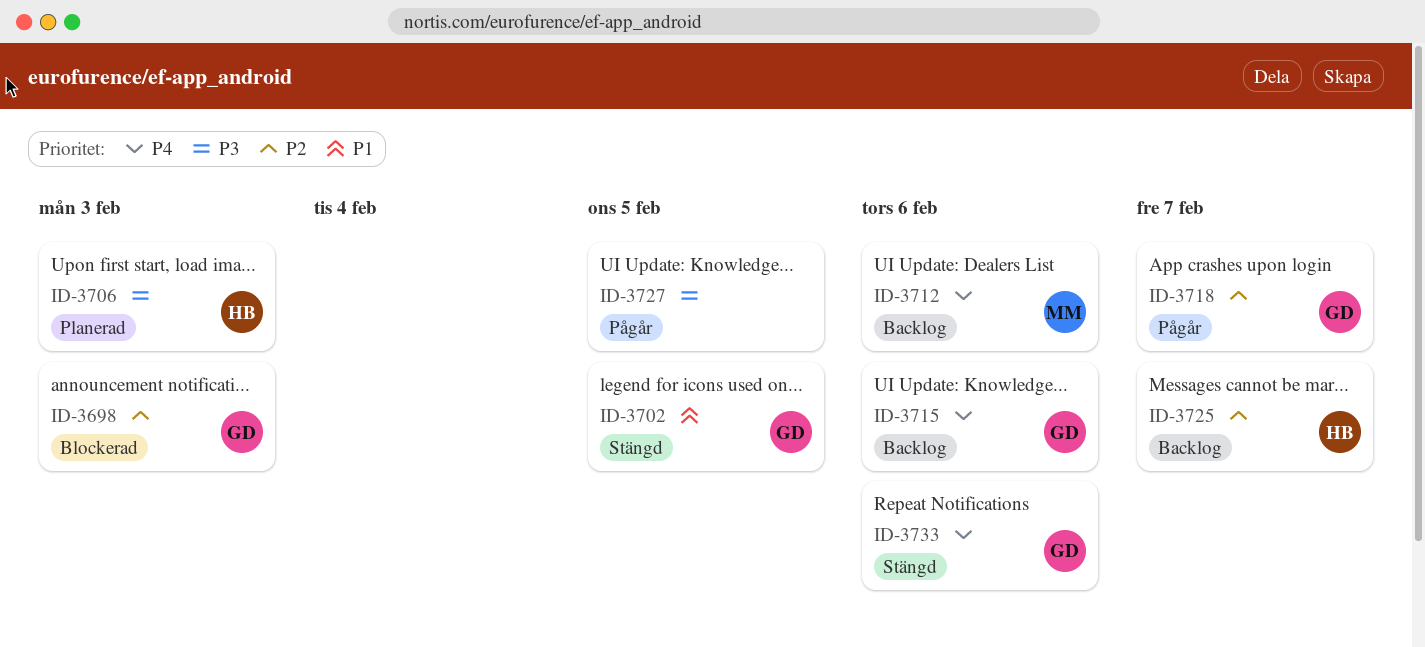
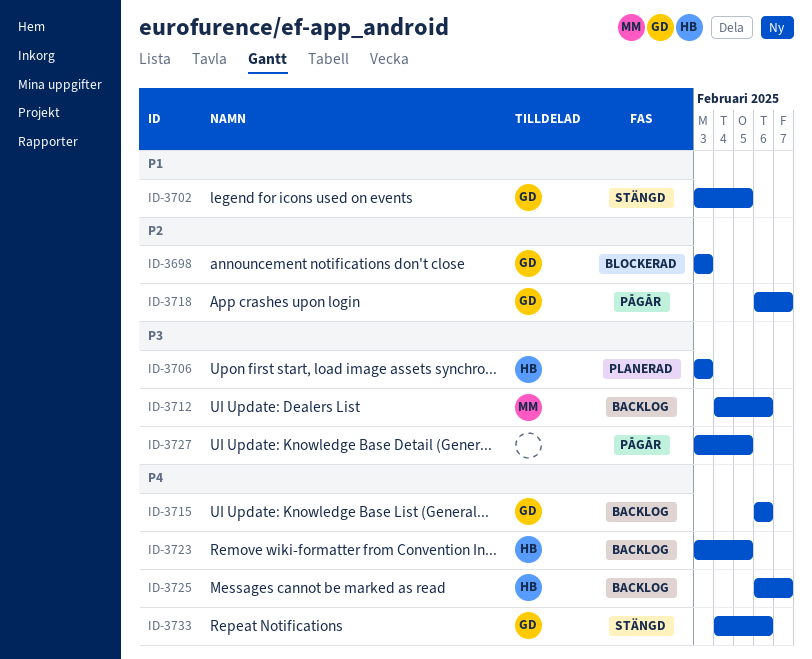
ID-3712, priority: P4 -> P3
ID-3723: none -> present
ID-3725, priority: P2 -> P4

